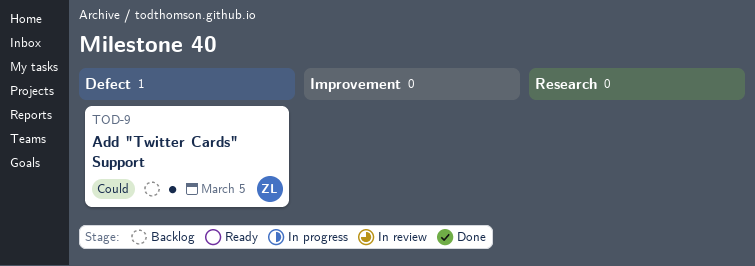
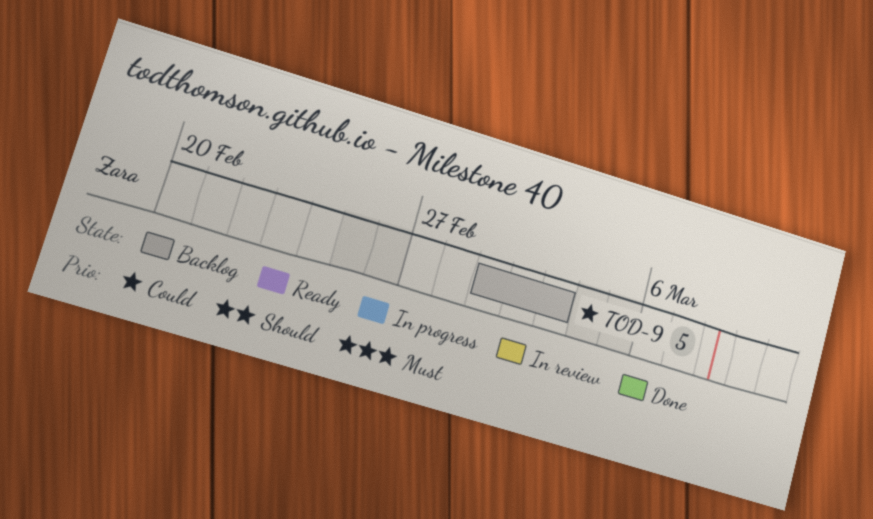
TOD-9, estimate: 1 -> 5
TOD-9, due: Mar 5 -> Mar 3

